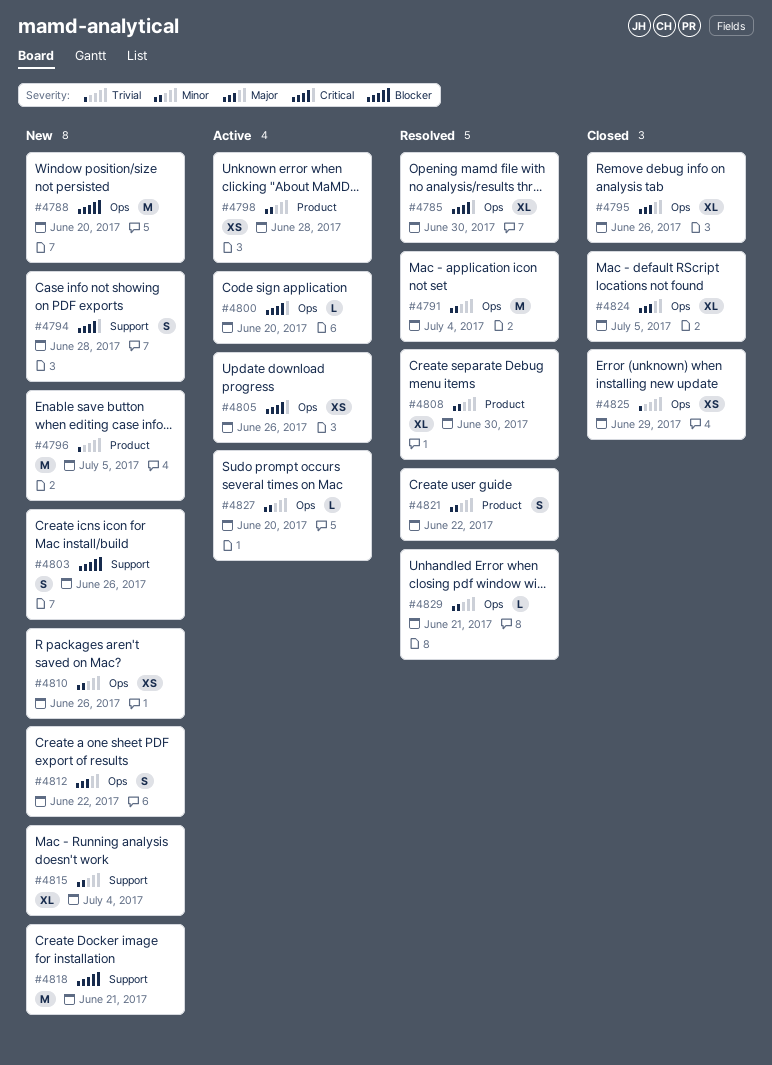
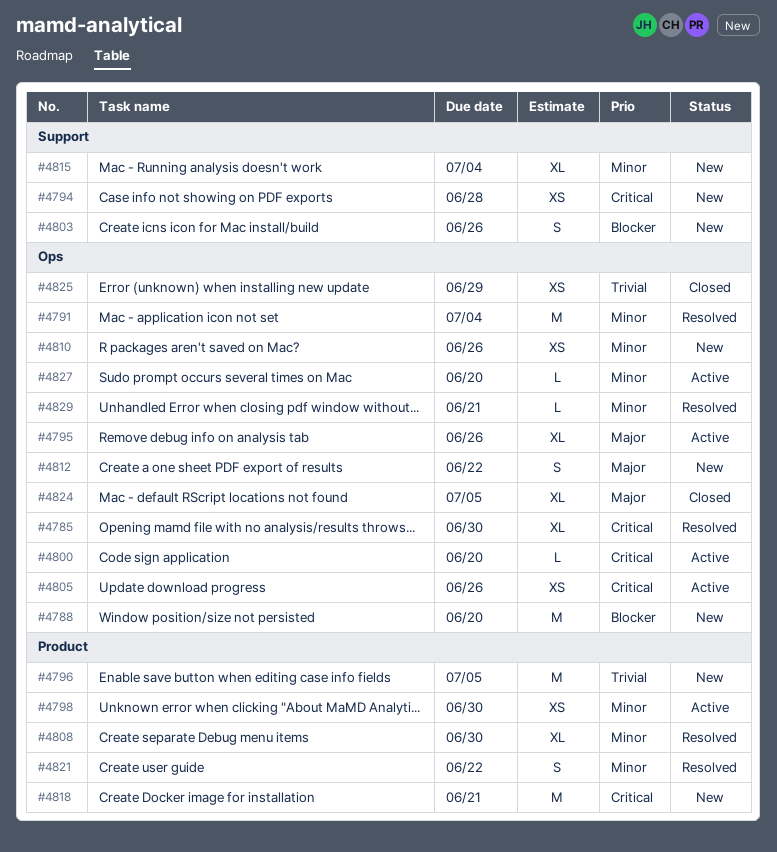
#4794, estimate: S -> XS
#4795, status: Closed -> Active
#4798, due: Jun 28 -> Jun 30
#4818, priority: Blocker -> Critical
#4818, label: Support -> Product

